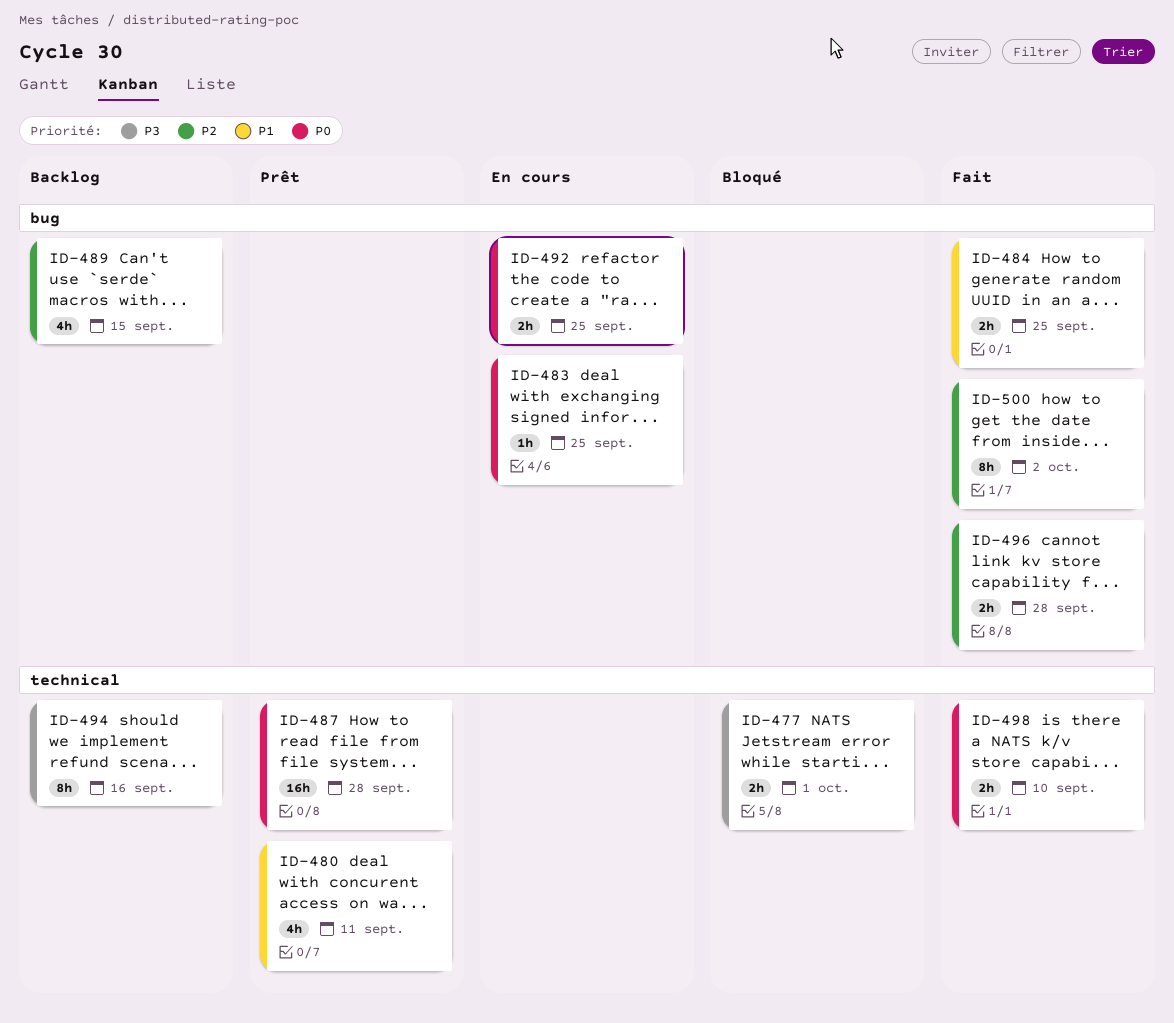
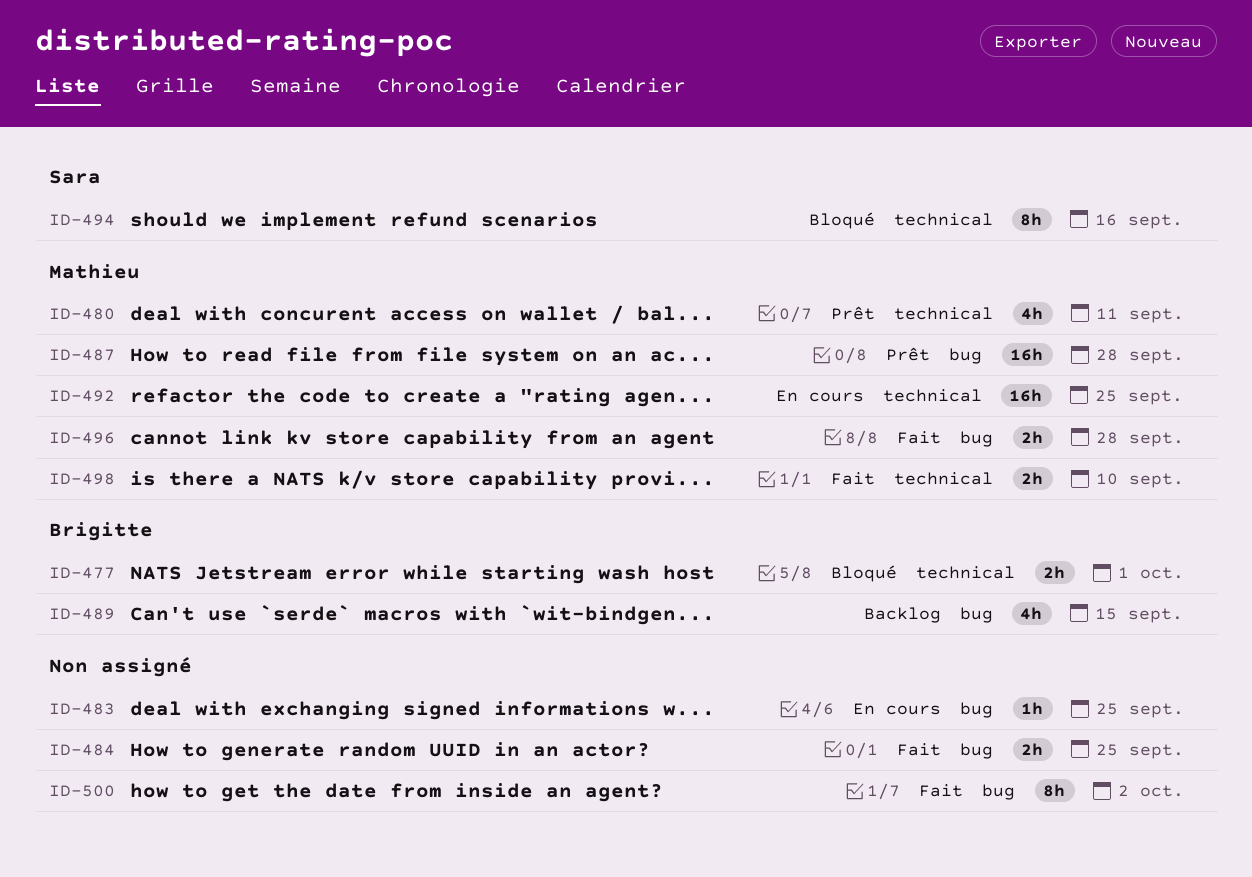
ID-487, label: technical -> bug
ID-492, label: bug -> technical
ID-492, estimate: 2h -> 16h
ID-494, status: Backlog -> Bloqué

